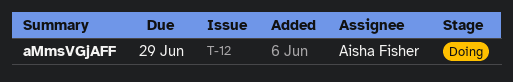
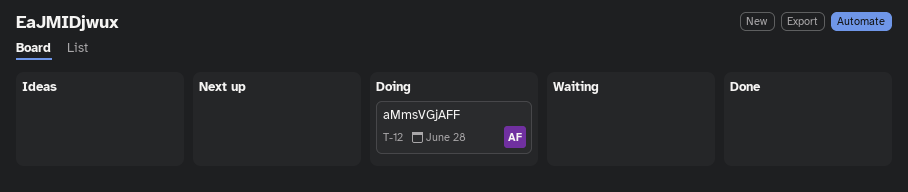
T-12, due: Jun 29 -> Jun 28

